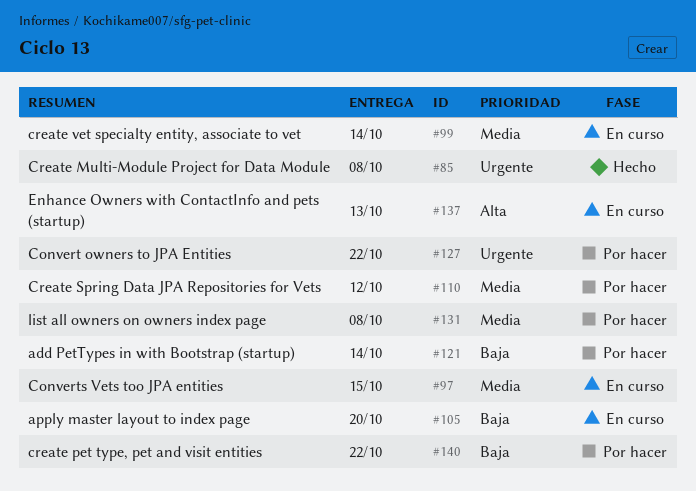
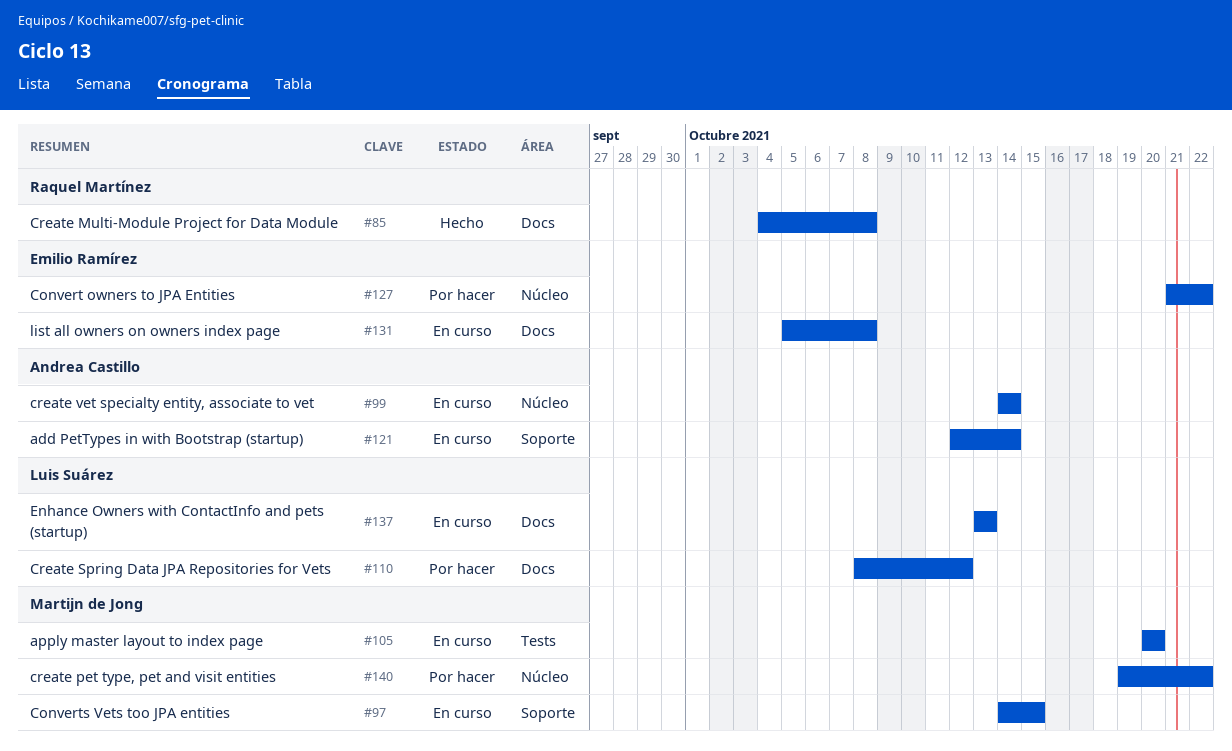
#121, status: Por hacer -> En curso
#131, status: Por hacer -> En curso

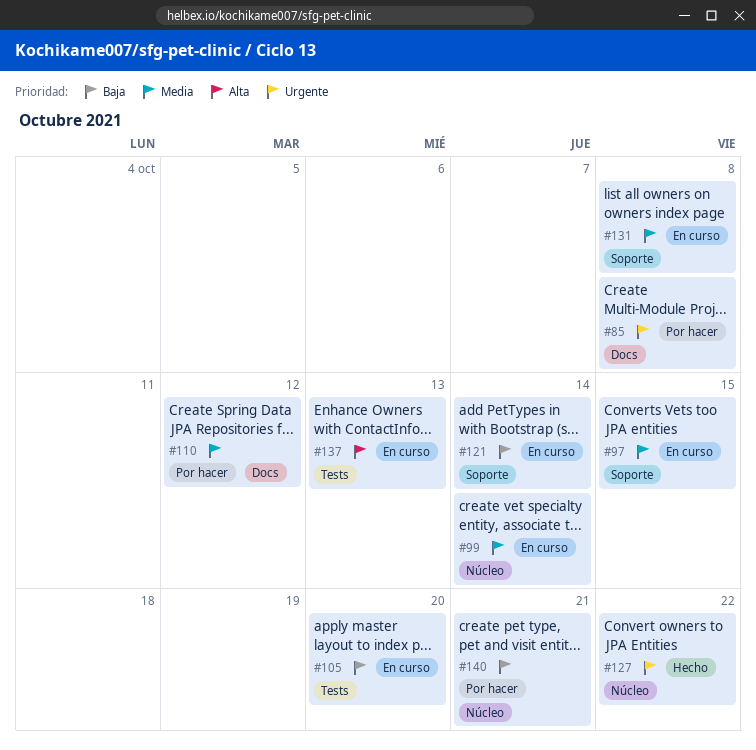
#85, status: Hecho -> Por hacer
#127, status: Por hacer -> Hecho
#131, label: Docs -> Soporte
#137, label: Docs -> Tests
#140, due: Oct 22 -> Oct 21

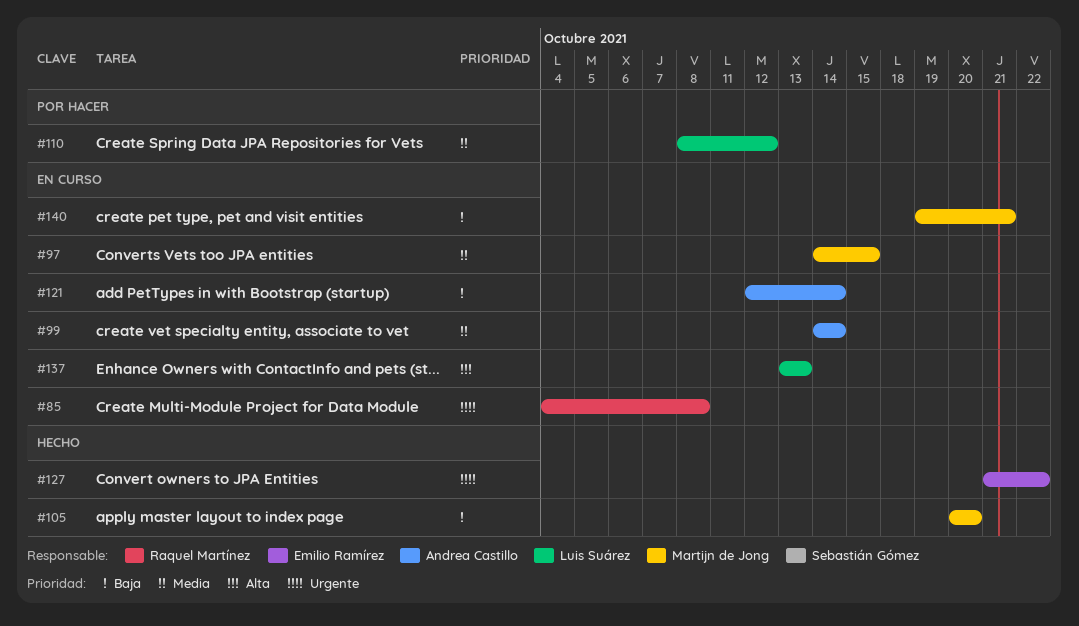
#85, status: Por hacer -> En curso
#105, status: En curso -> Hecho
#131: present -> none
#140, status: Por hacer -> En curso

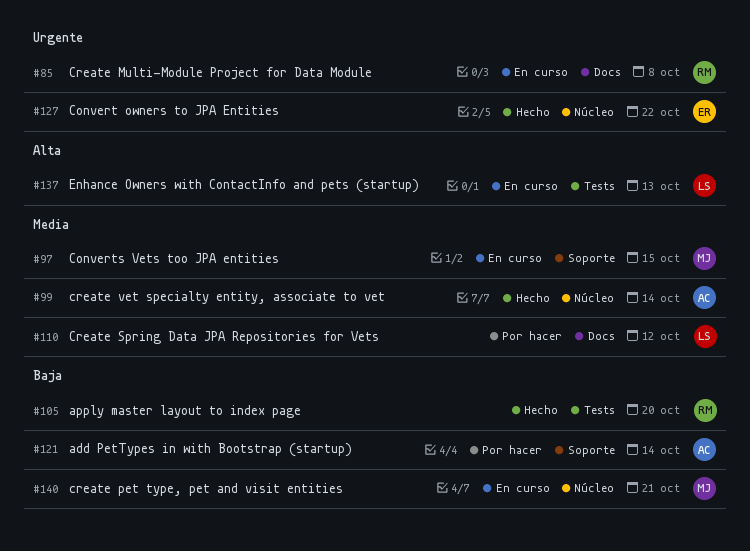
#99, status: En curso -> Hecho
#105, owner: Martijn de Jong -> Raquel Martínez
#121, status: En curso -> Por hacer

